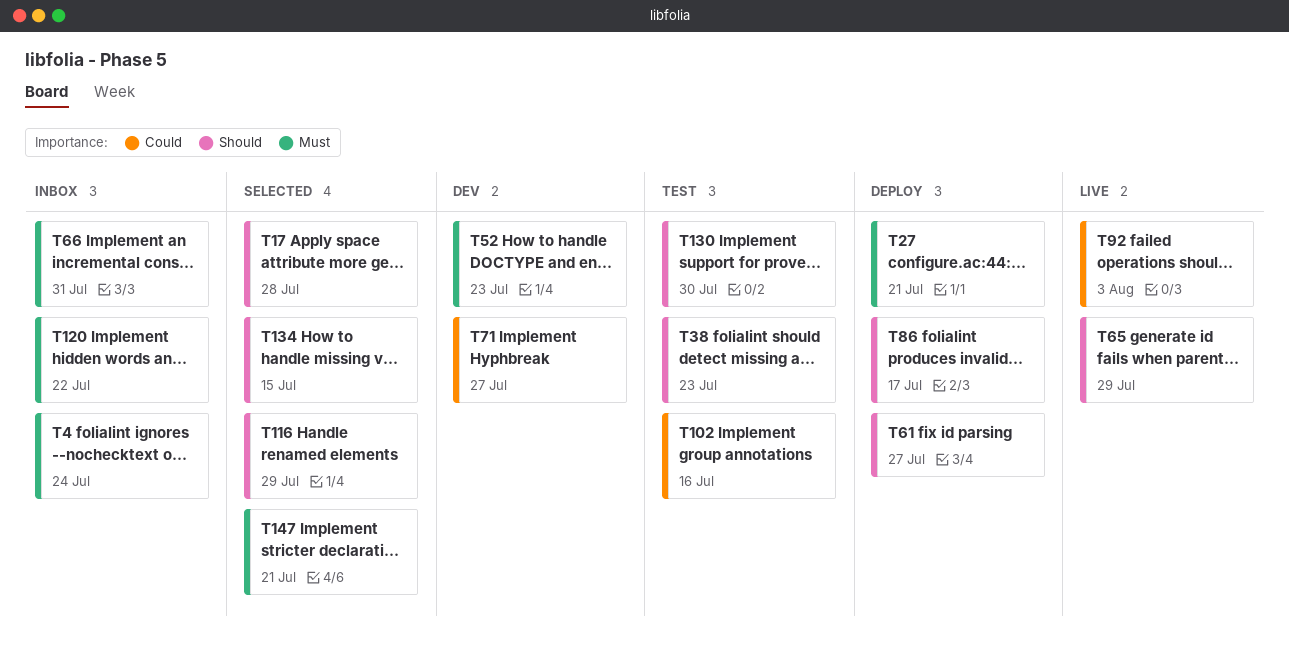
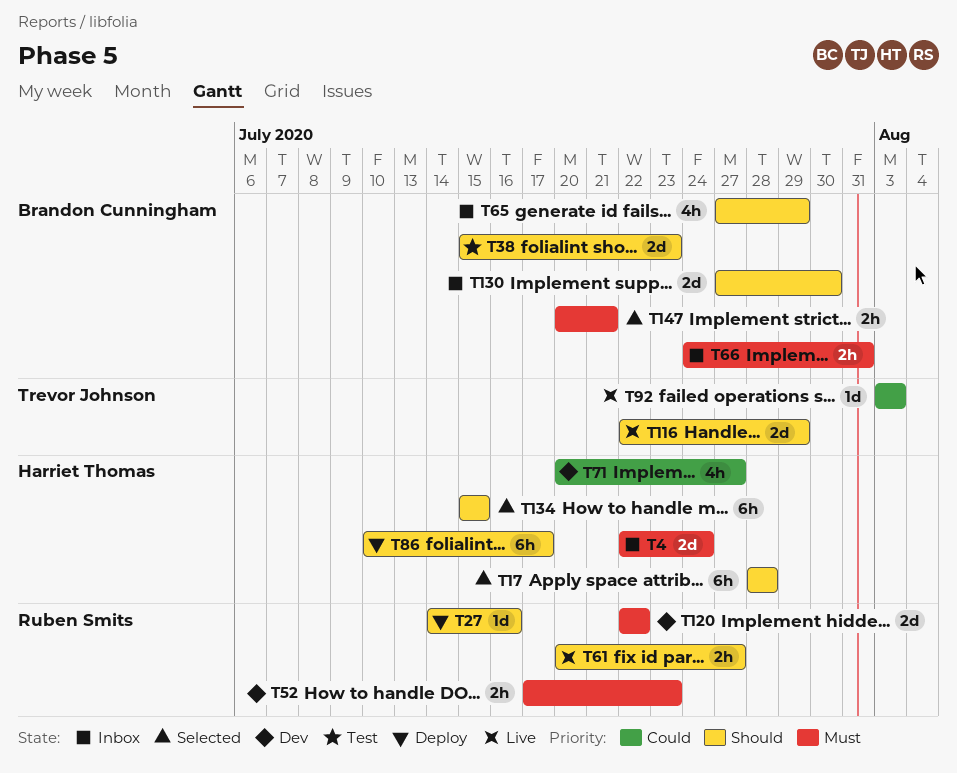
T27, priority: Must -> Should
T27, due: Jul 21 -> Jul 16
T61, status: Deploy -> Live
T65, status: Live -> Inbox
T102: present -> none
T116, status: Selected -> Live
T120, status: Inbox -> Dev
T130, status: Test -> Inbox

